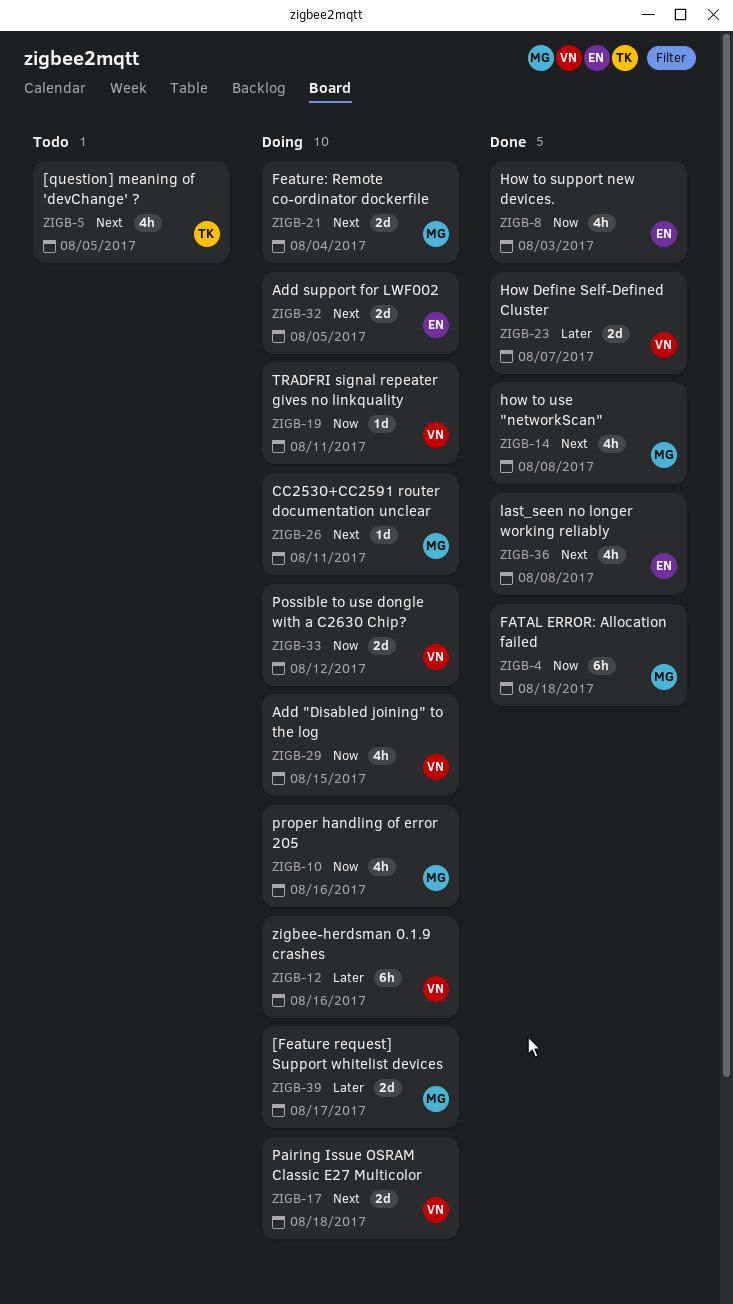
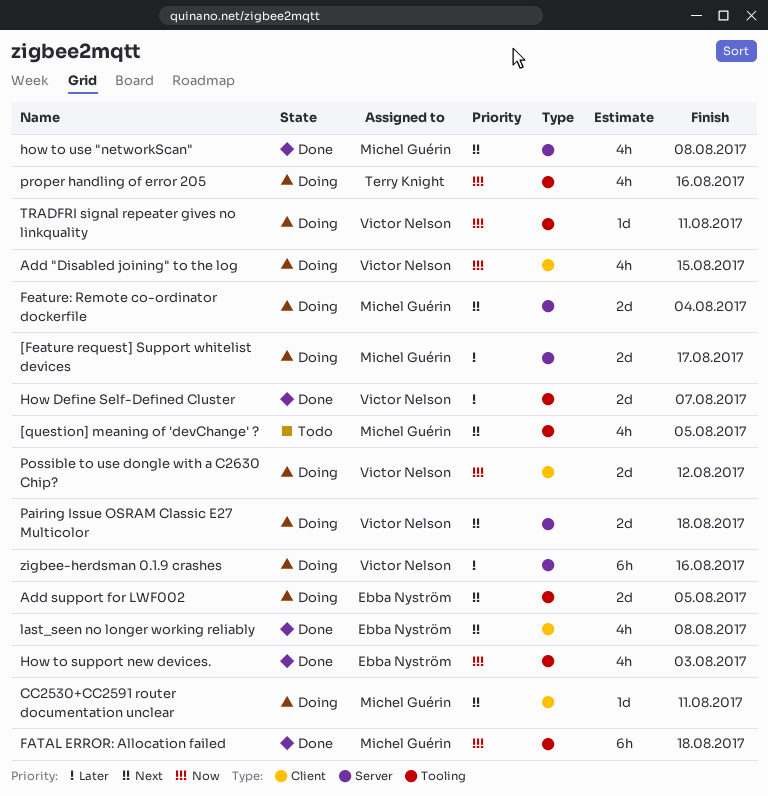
[question] meaning of 'devChange' ?, owner: Terry Knight -> Michel Guérin
proper handling of error 205, owner: Michel Guérin -> Terry Knight

